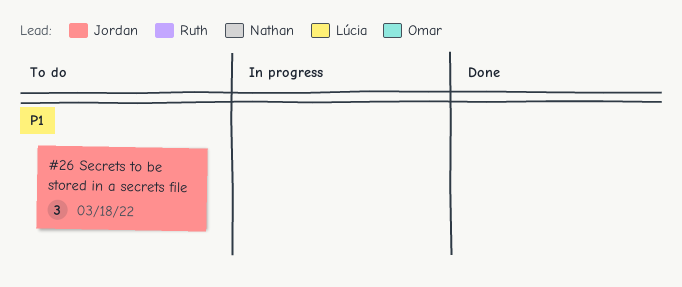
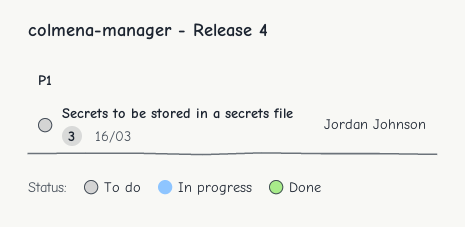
Secrets to be stored in a secrets file, due: Mar 18 -> Mar 16

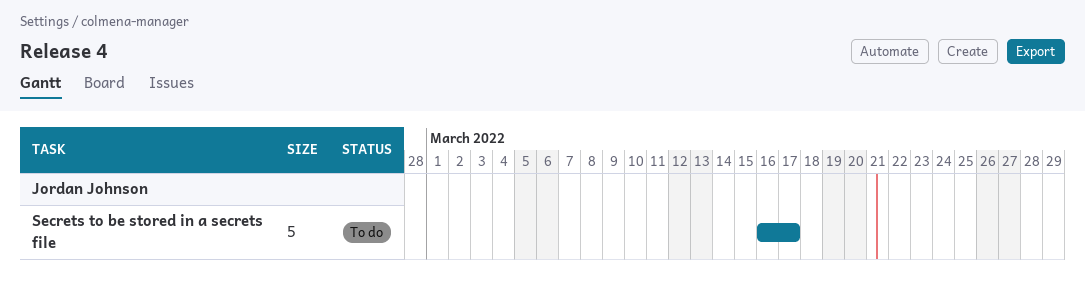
Secrets to be stored in a secrets file, estimate: 3 -> 5
Secrets to be stored in a secrets file, due: Mar 16 -> Mar 17

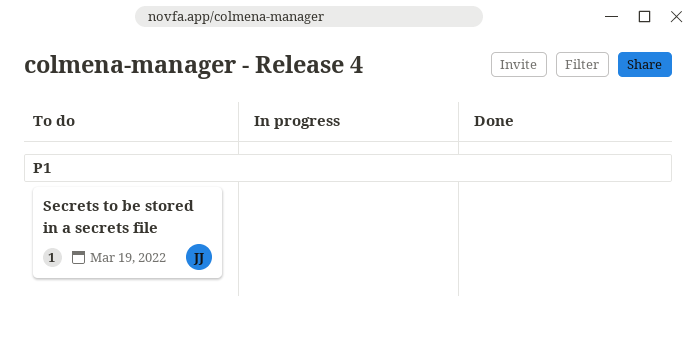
Secrets to be stored in a secrets file, estimate: 5 -> 1
Secrets to be stored in a secrets file, due: Mar 17 -> Mar 19

